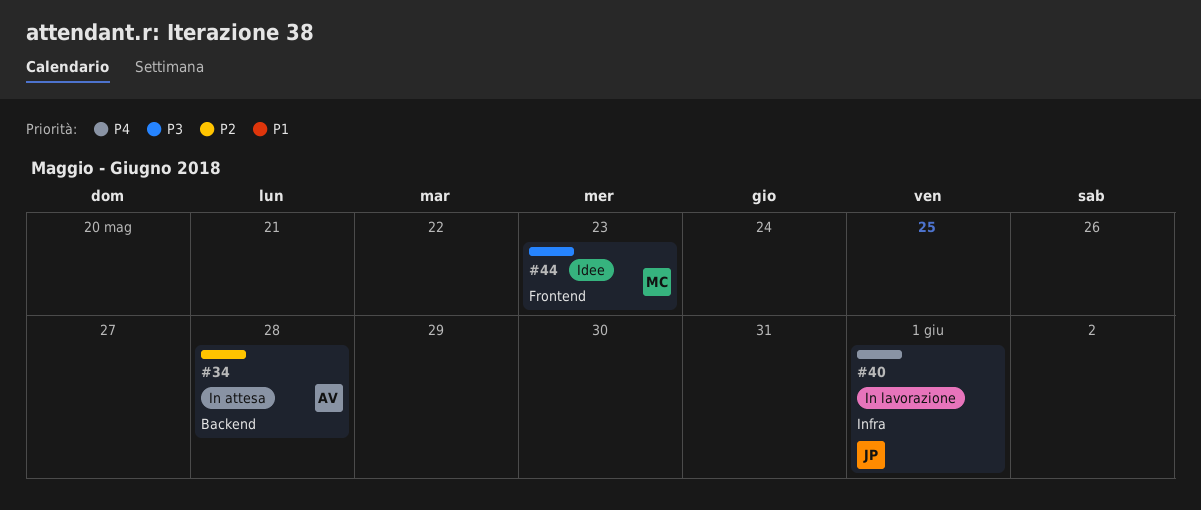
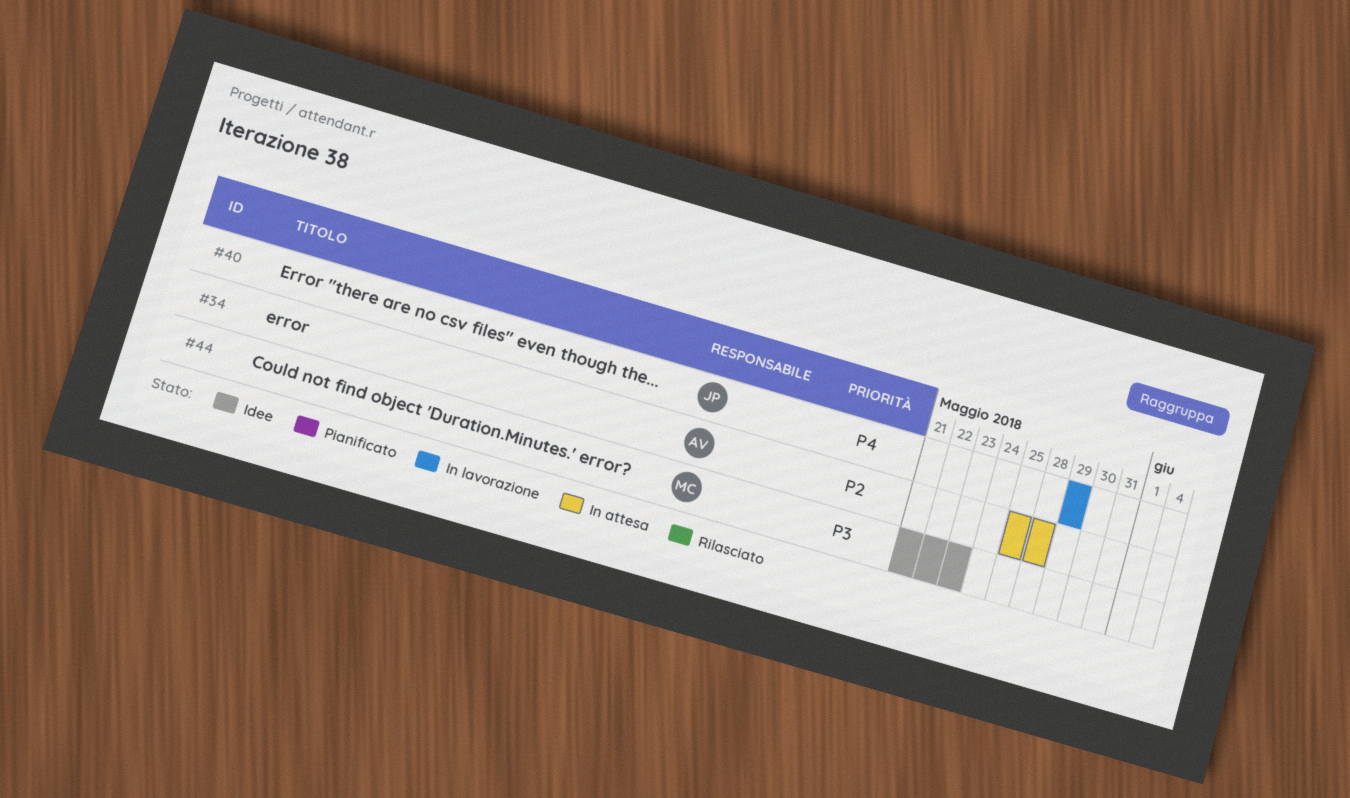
#40, due: Jun 1 -> May 29

